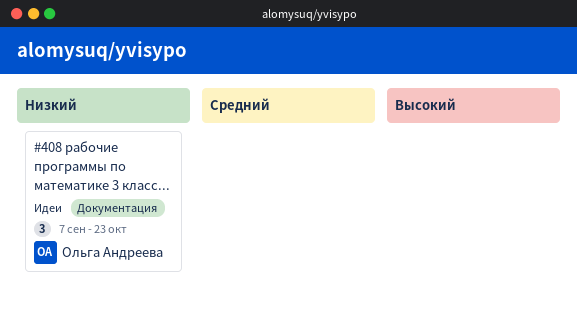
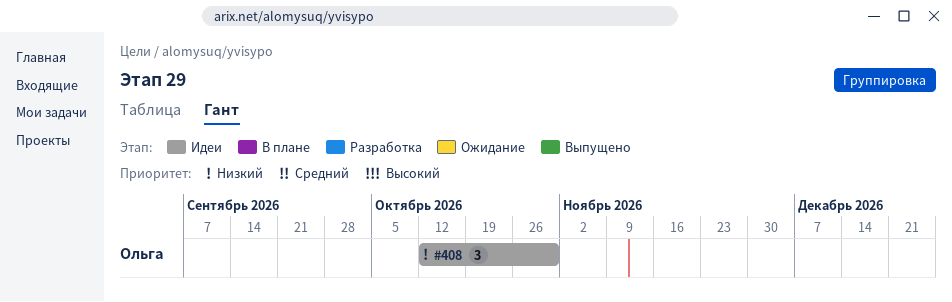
#408, start: Sep 7 -> Oct 12
#408, due: Oct 23 -> Oct 30

